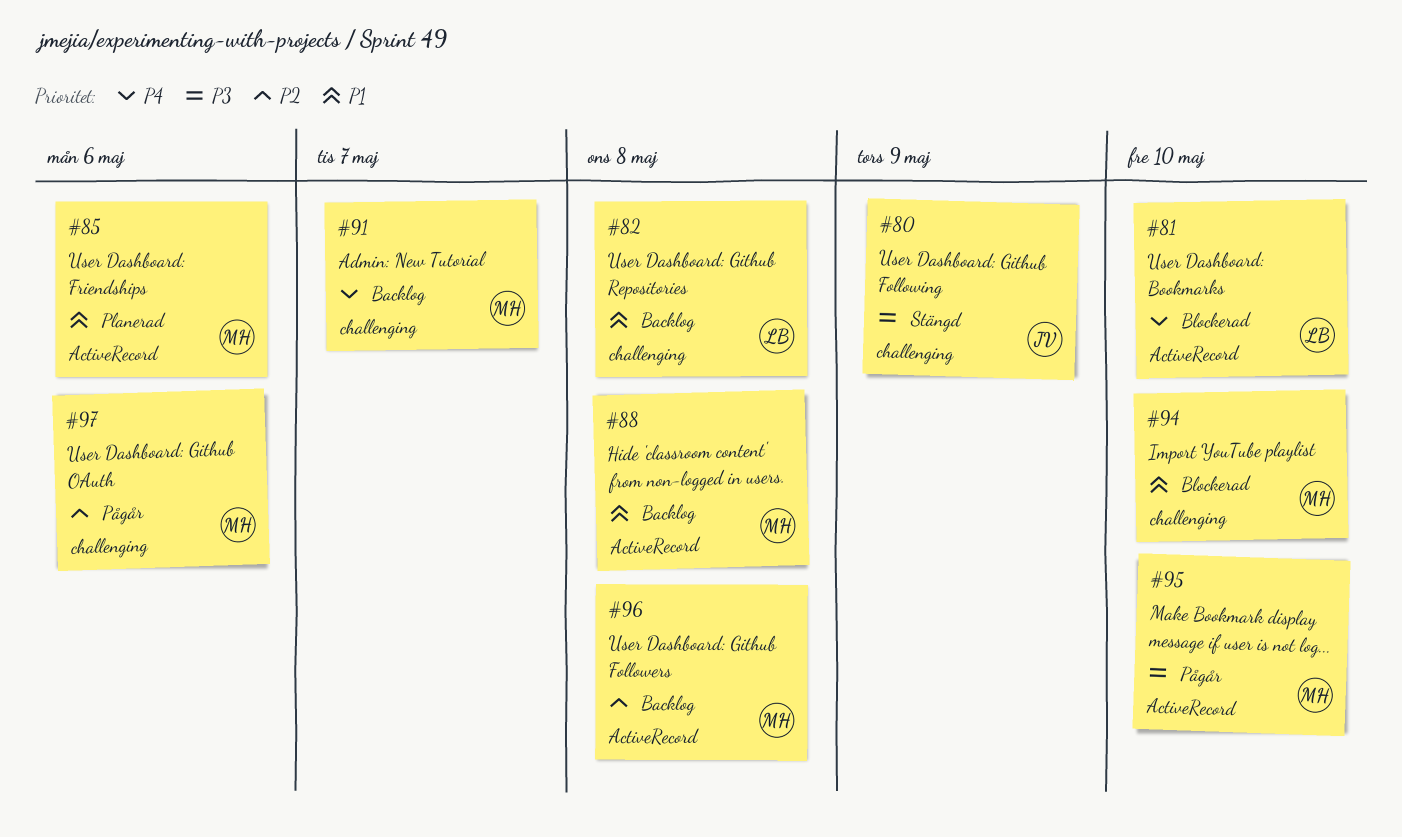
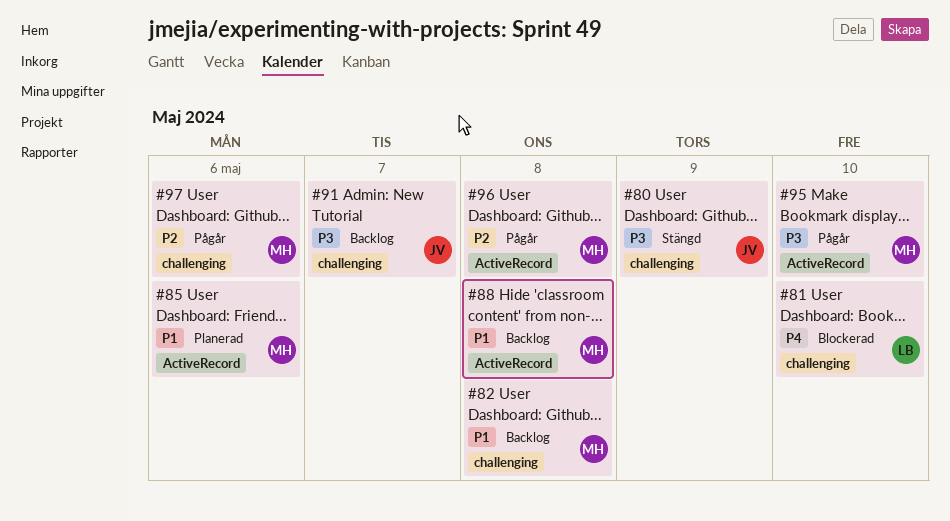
#81, label: ActiveRecord -> challenging
#82, owner: LB -> MH
#91, owner: MH -> JV
#91, priority: P4 -> P3
#94: present -> none
#96, status: Backlog -> Pågår

